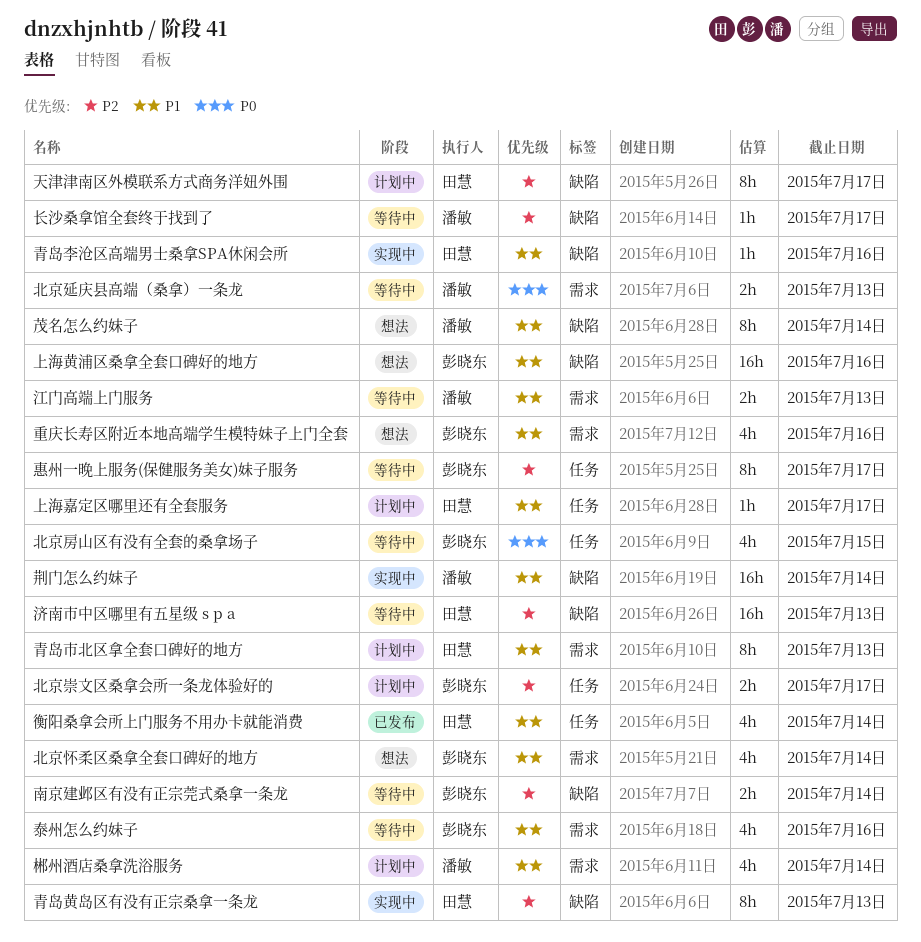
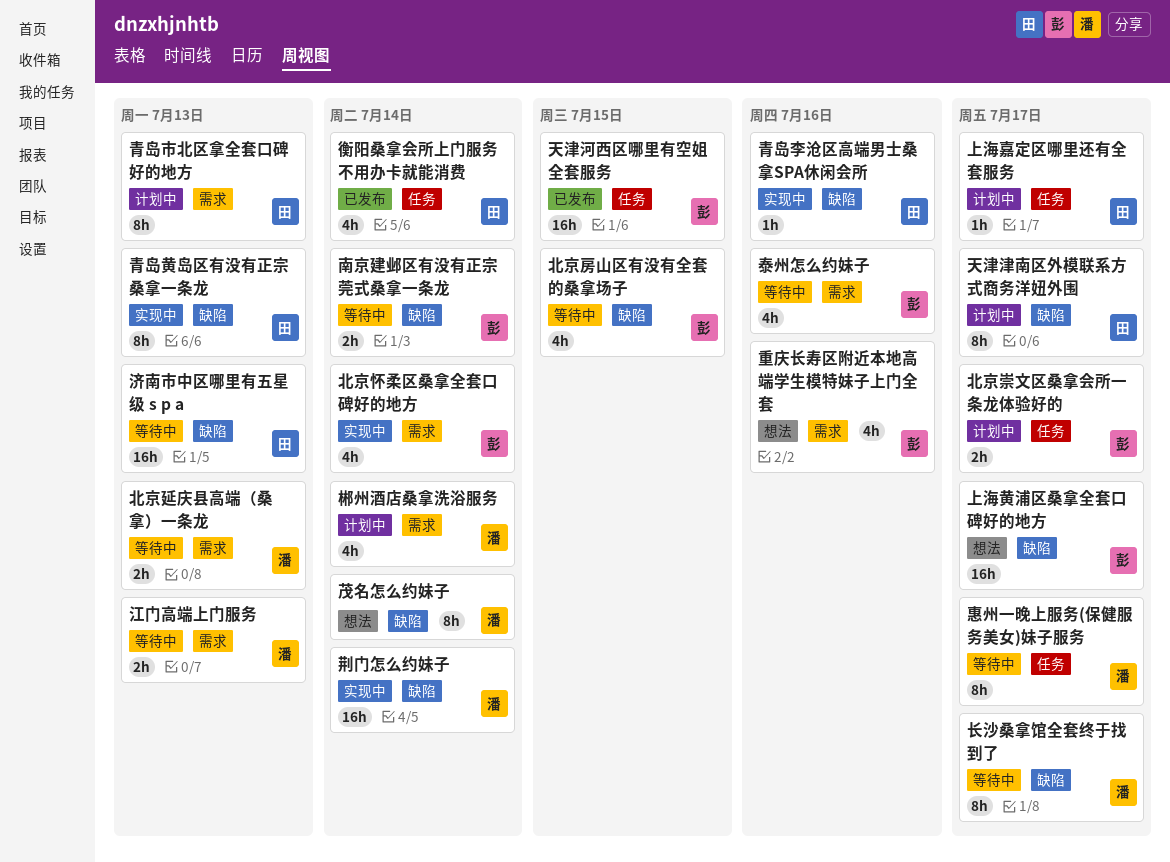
上海黄浦区桑拿全套口碑好的地方, due: Jul 16 -> Jul 17
北京怀柔区桑拿全套口碑好的地方, status: 想法 -> 实现中
北京房山区有没有全套的桑拿场子, label: 任务 -> 缺陷
天津河西区哪里有空姐全套服务: none -> present
惠州一晚上服务(保健服务美女)妹子服务, owner: 彭晓东 -> 潘敏
长沙桑拿馆全套终于找到了, estimate: 1h -> 8h

